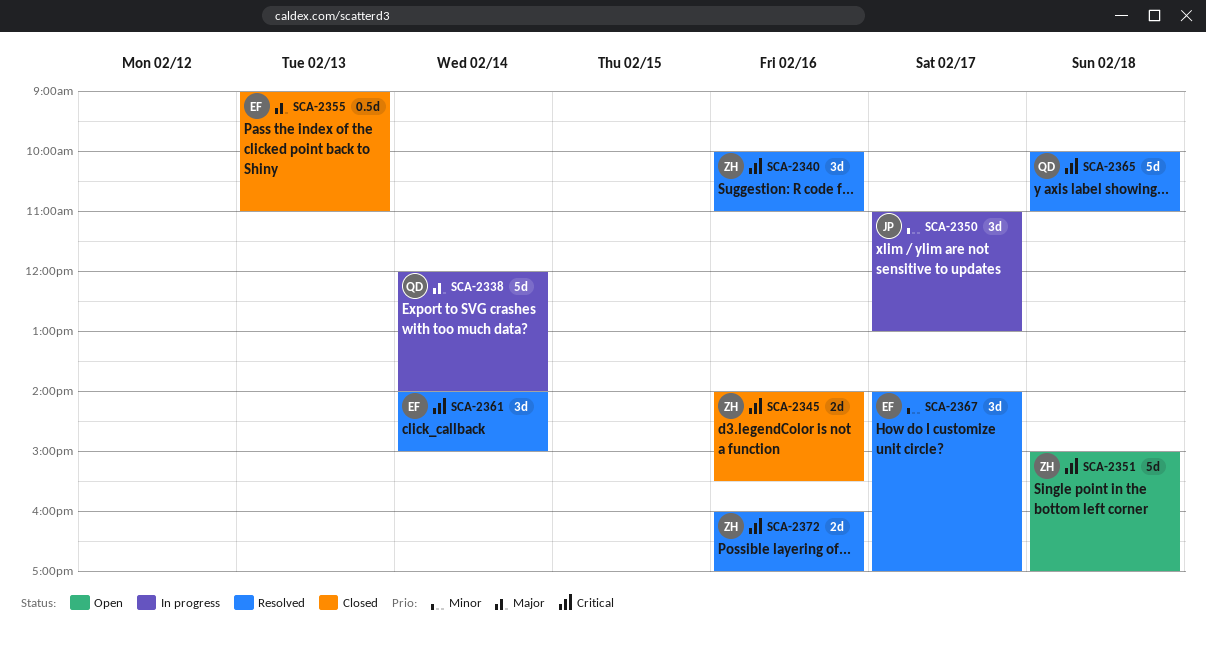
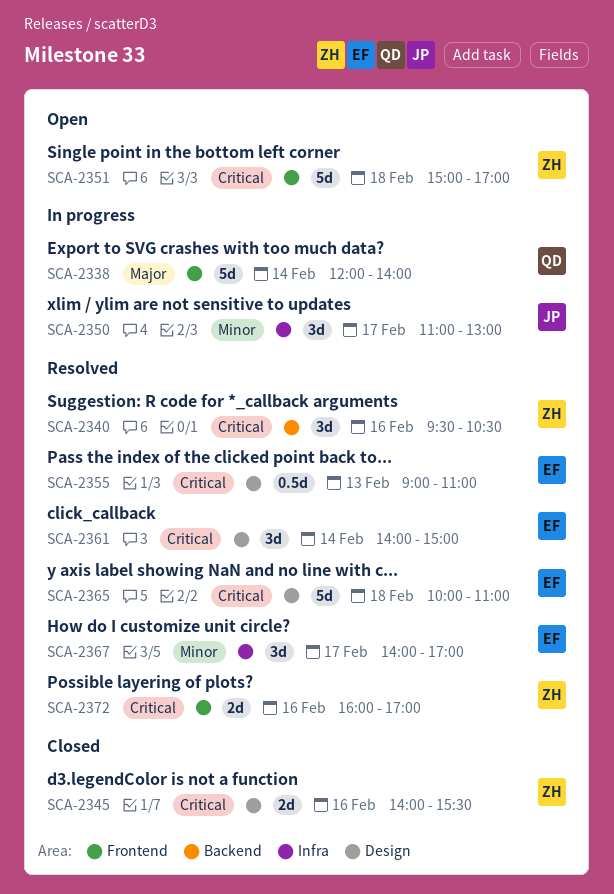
SCA-2340, begins: 10:00 -> 09:30
SCA-2340, ends: 11:00 -> 10:30
SCA-2355, status: Closed -> Resolved
SCA-2355, priority: Major -> Critical
SCA-2365, owner: QD -> EF

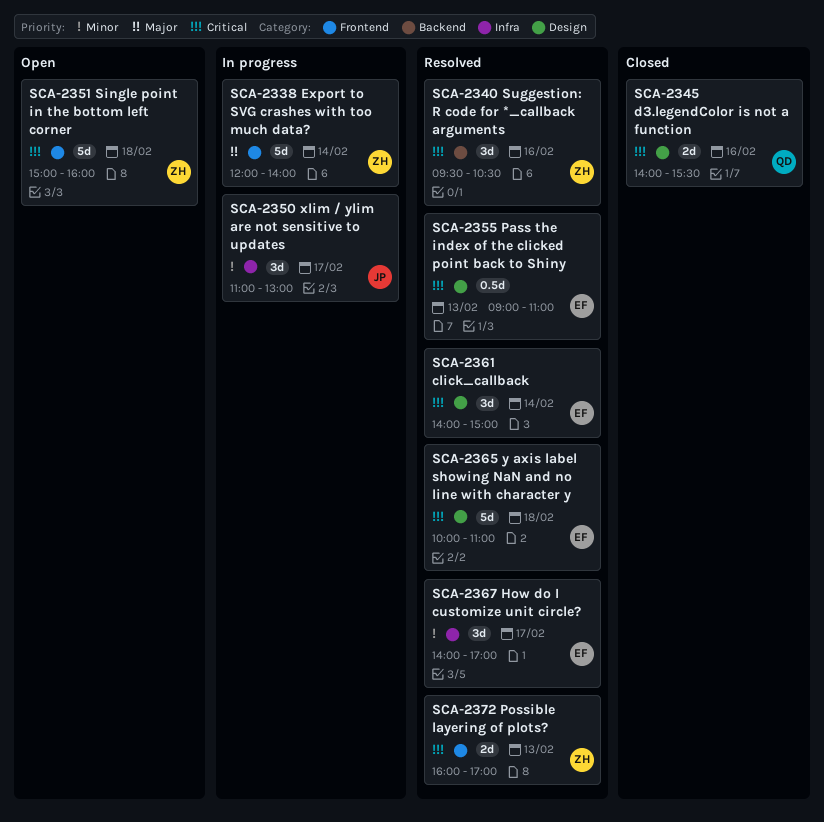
SCA-2338, owner: QD -> ZH
SCA-2345, owner: ZH -> QD
SCA-2351, ends: 17:00 -> 16:00
SCA-2372, day: Feb 16 -> Feb 13

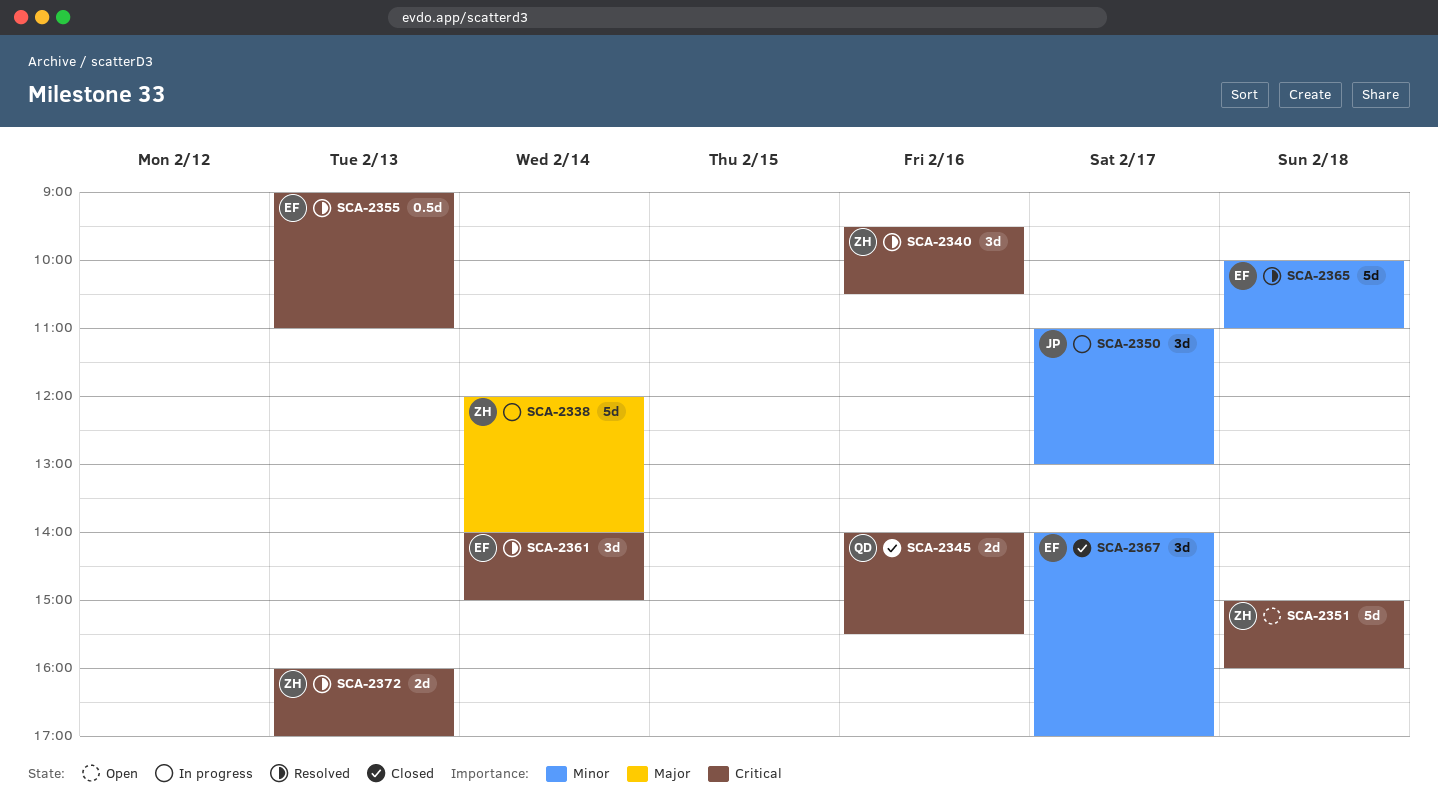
SCA-2365, priority: Critical -> Minor
SCA-2367, status: Resolved -> Closed

